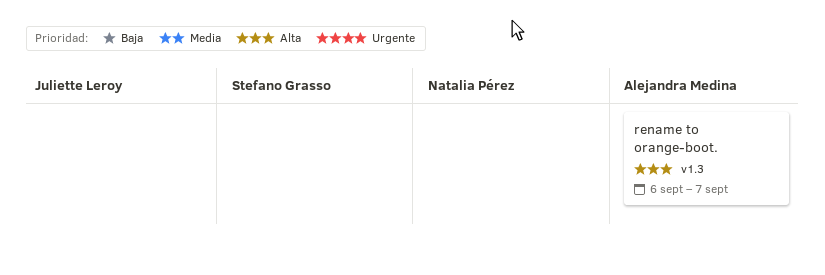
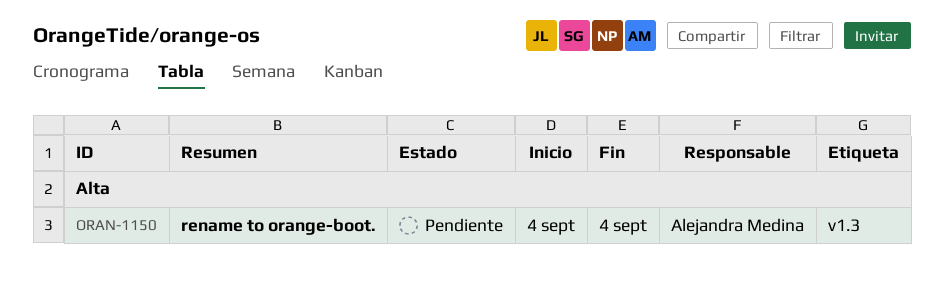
rename to orange-boot., start: Sep 6 -> Sep 4
rename to orange-boot., due: Sep 7 -> Sep 4

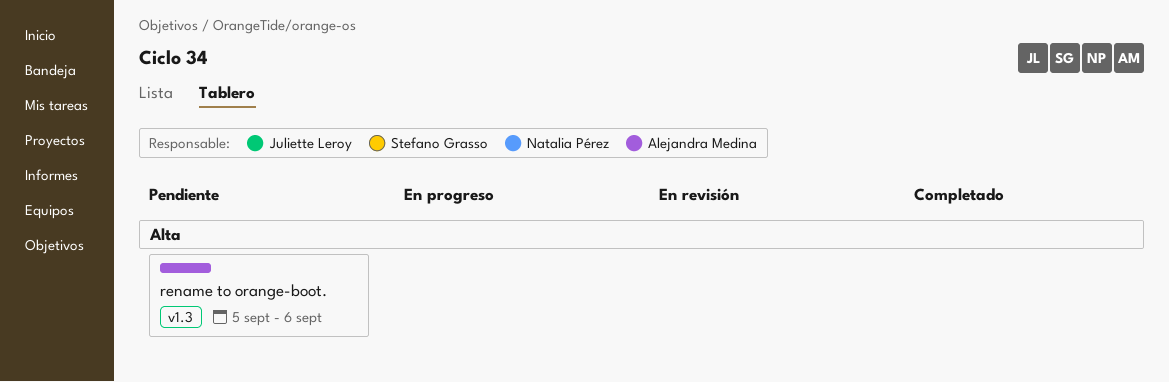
rename to orange-boot., start: Sep 4 -> Sep 5
rename to orange-boot., due: Sep 4 -> Sep 6

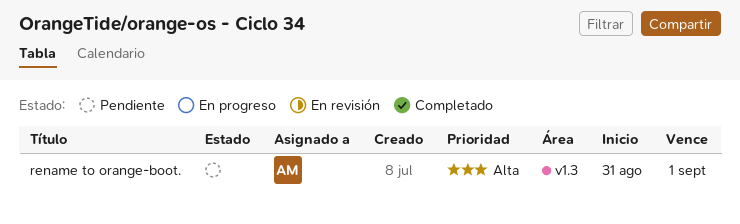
rename to orange-boot., start: Sep 5 -> Aug 31
rename to orange-boot., due: Sep 6 -> Sep 1

